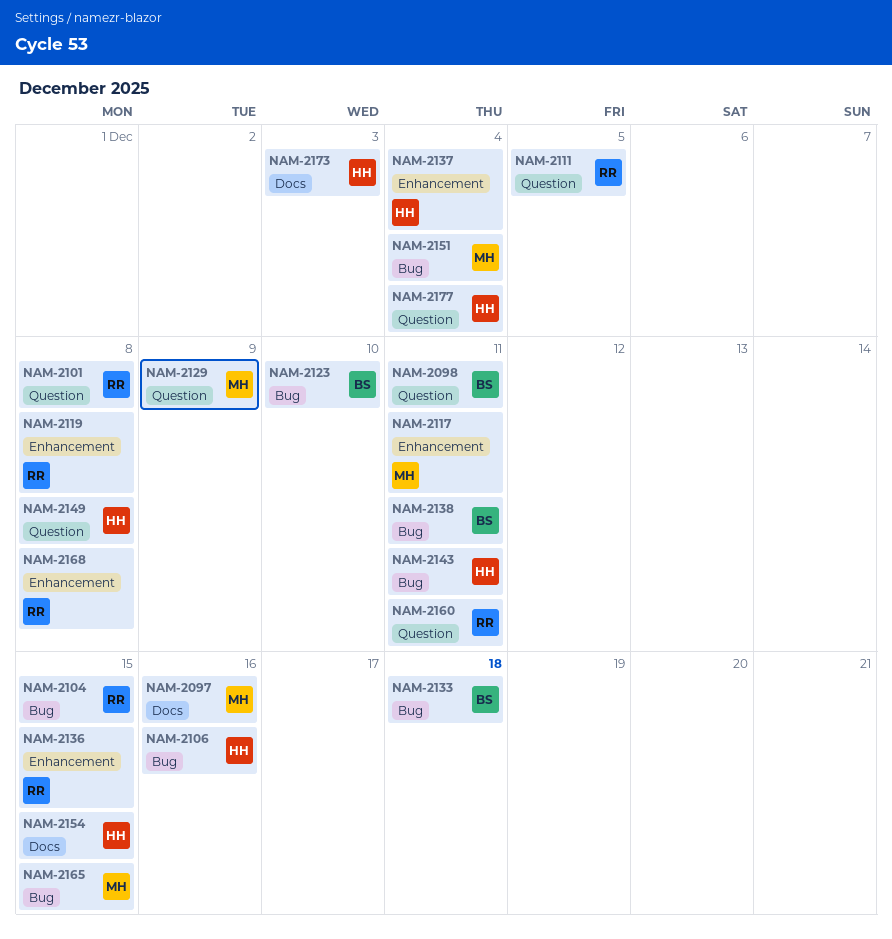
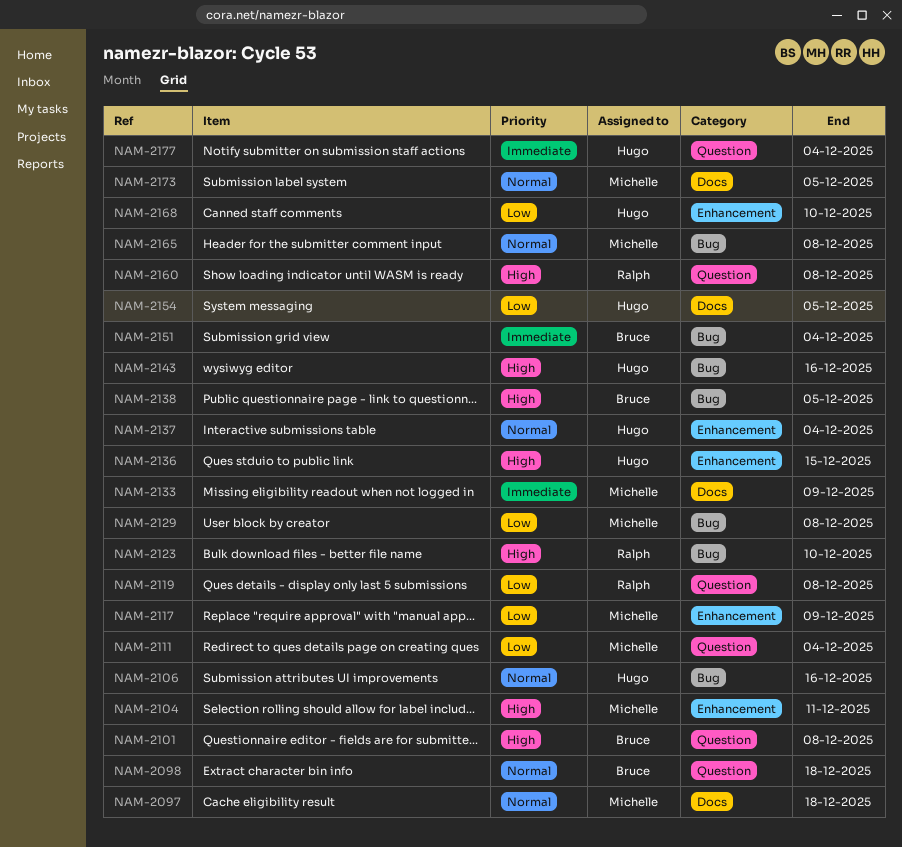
NAM-2097, due: Dec 16 -> Dec 18
NAM-2098, due: Dec 11 -> Dec 18
NAM-2101, owner: Ralph -> Bruce
NAM-2104, owner: Ralph -> Michelle
NAM-2104, label: Bug -> Enhancement
NAM-2104, due: Dec 15 -> Dec 11
NAM-2111, owner: Ralph -> Michelle
NAM-2111, due: Dec 5 -> Dec 4
NAM-2117, due: Dec 11 -> Dec 9
NAM-2119, label: Enhancement -> Question
NAM-2123, owner: Bruce -> Ralph
NAM-2129, label: Question -> Bug
NAM-2129, due: Dec 9 -> Dec 8
NAM-2133, owner: Bruce -> Michelle
NAM-2133, label: Bug -> Docs
NAM-2133, due: Dec 18 -> Dec 9
NAM-2136, owner: Ralph -> Hugo
NAM-2138, due: Dec 11 -> Dec 5
NAM-2143, due: Dec 11 -> Dec 16
NAM-2149: present -> none
NAM-2151, owner: Michelle -> Bruce
NAM-2154, due: Dec 15 -> Dec 5
NAM-2160, due: Dec 11 -> Dec 8
NAM-2165, due: Dec 15 -> Dec 8
NAM-2168, owner: Ralph -> Hugo
NAM-2168, due: Dec 8 -> Dec 10
NAM-2173, owner: Hugo -> Michelle
NAM-2173, due: Dec 3 -> Dec 5

